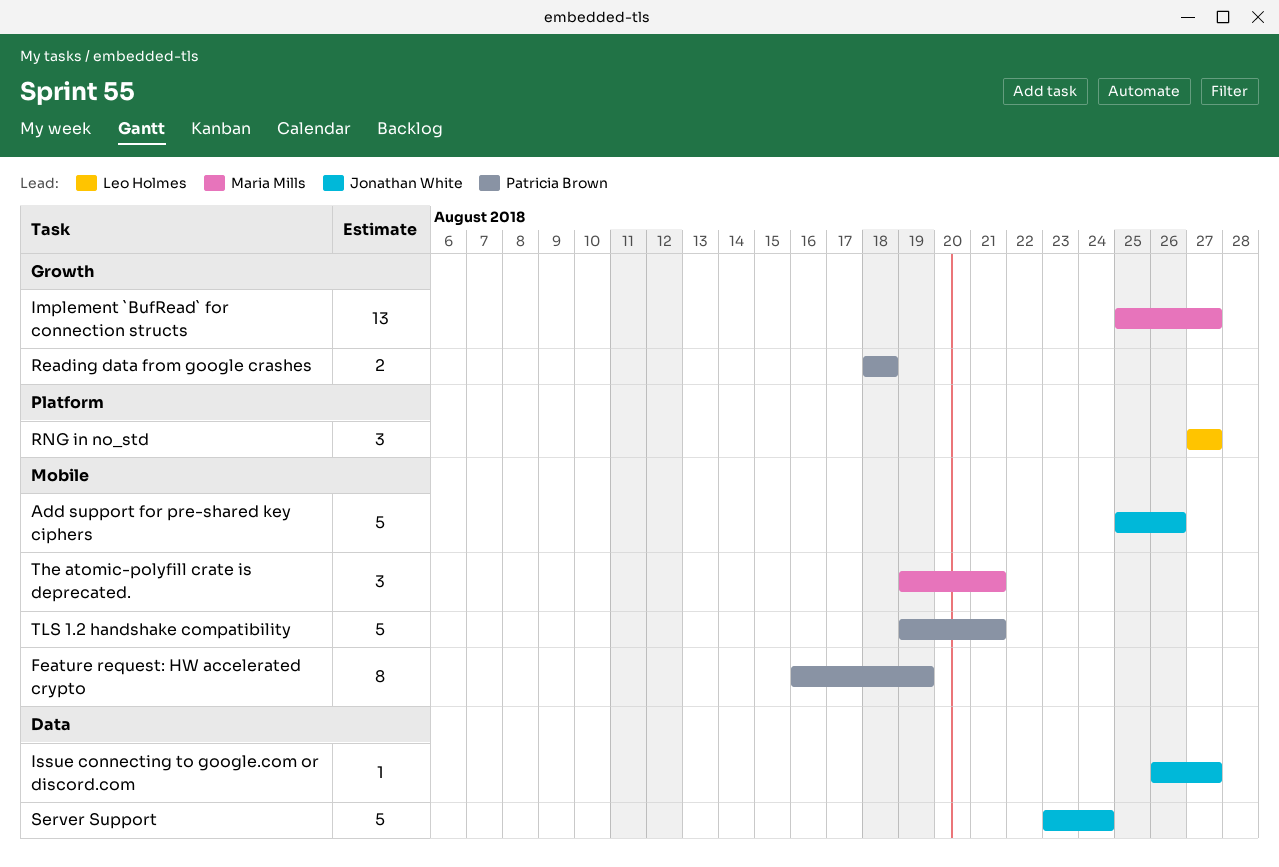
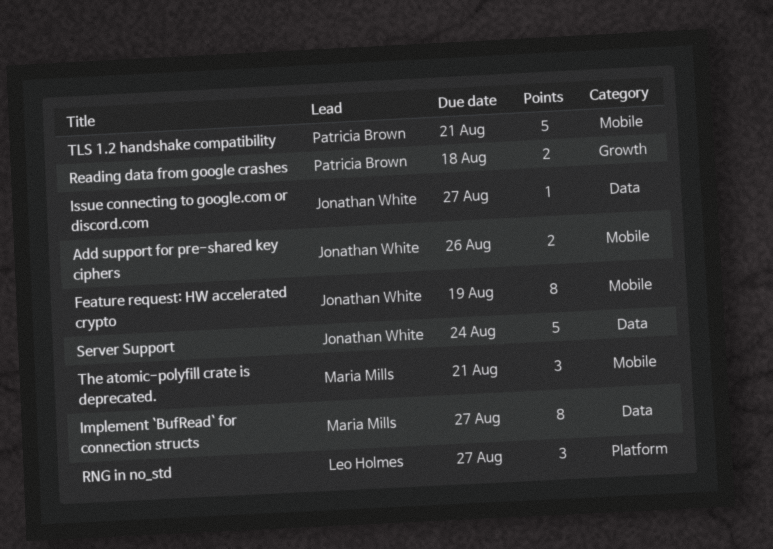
Add support for pre-shared key ciphers, estimate: 5 -> 2
Feature request: HW accelerated crypto, owner: Patricia Brown -> Jonathan White
Implement `BufRead` for connection structs, label: Growth -> Data
Implement `BufRead` for connection structs, estimate: 13 -> 8

